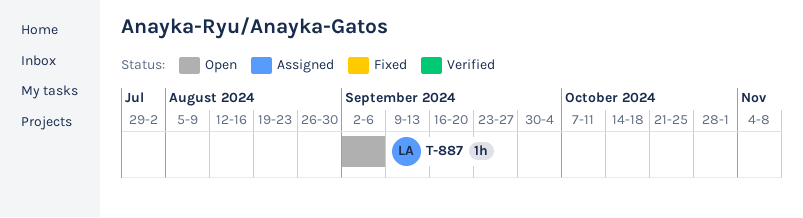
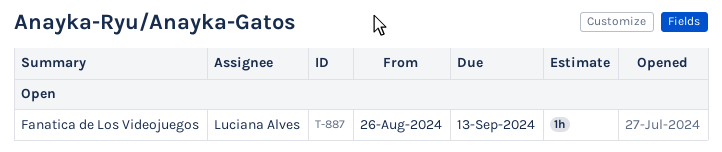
T-887, start: Sep 2 -> Aug 26
T-887, due: Sep 6 -> Sep 13

